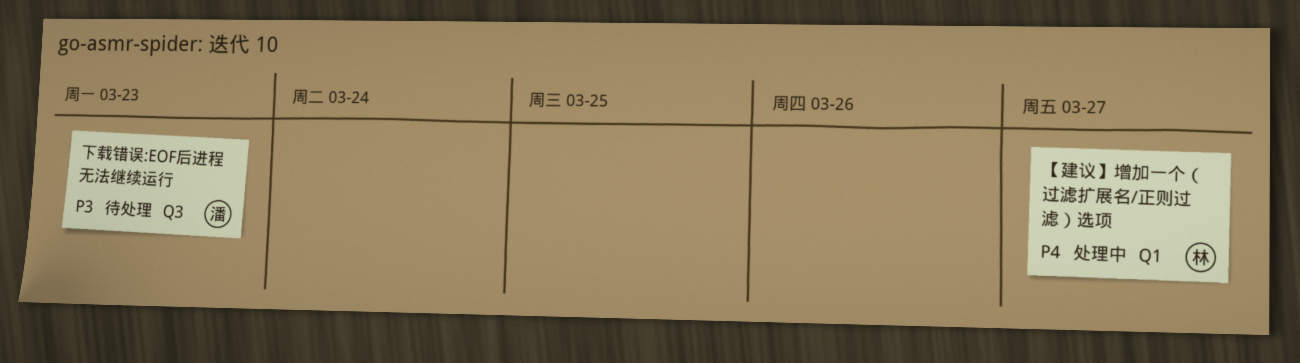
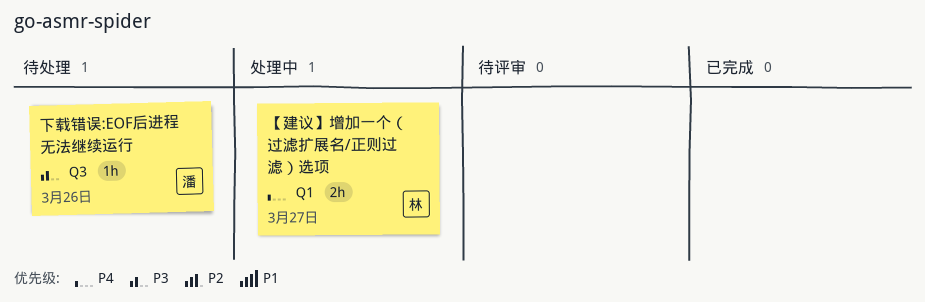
下载错误:EOF后进程无法继续运行, due: Mar 23 -> Mar 26

